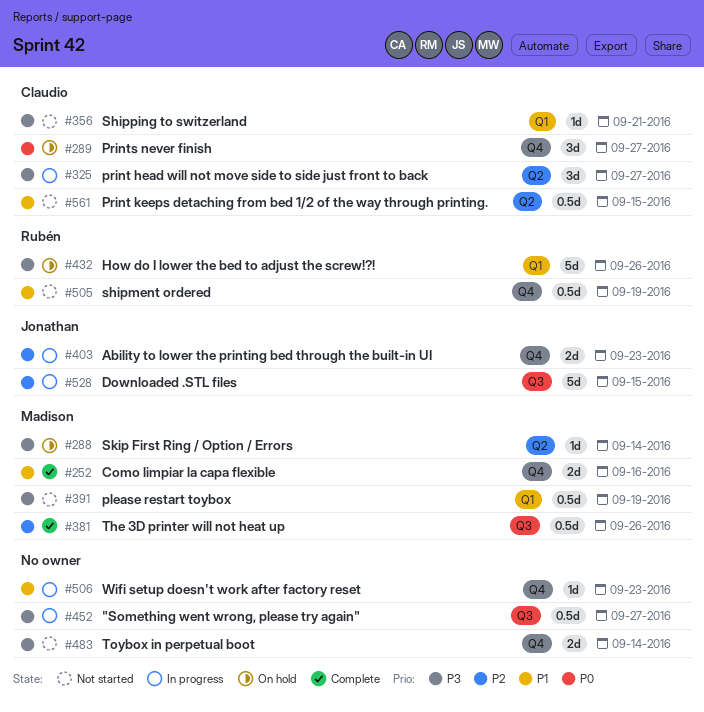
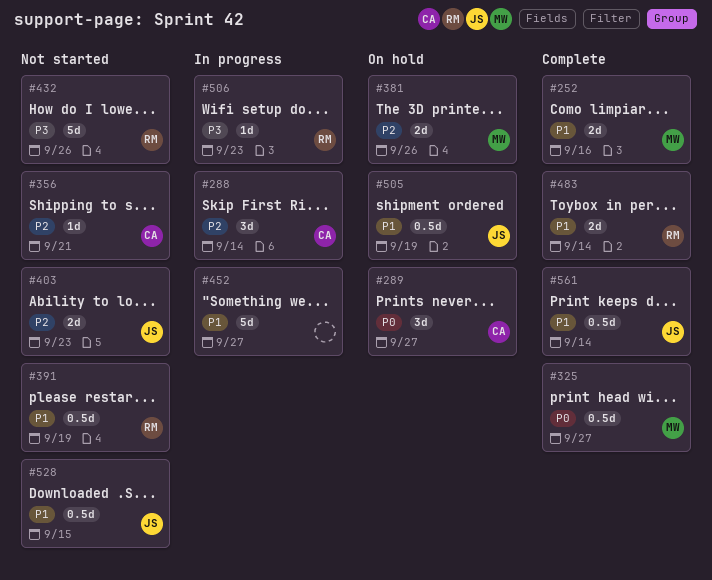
#288, status: On hold -> In progress
#288, owner: Madison -> Claudio
#288, priority: P3 -> P2
#288, estimate: 1d -> 3d
#325, status: In progress -> Complete
#325, owner: Claudio -> Madison
#325, priority: P3 -> P0
#325, estimate: 3d -> 0.5d
#356, priority: P3 -> P2
#381, status: Complete -> On hold
#381, estimate: 0.5d -> 2d
#391, owner: Madison -> Rubén
#391, priority: P3 -> P1
#403, status: In progress -> Not started
#432, status: On hold -> Not started
#452, priority: P3 -> P1
#452, estimate: 0.5d -> 5d
#483, status: Not started -> Complete
#483, owner: none -> Rubén
#483, priority: P3 -> P1
#505, status: Not started -> On hold
#505, owner: Rubén -> Jonathan
#506, owner: none -> Rubén
#506, priority: P1 -> P3
#528, status: In progress -> Not started
#528, priority: P2 -> P1
#528, estimate: 5d -> 0.5d
#561, status: Not started -> Complete
#561, owner: Claudio -> Jonathan
#561, due: Sep 15 -> Sep 14

